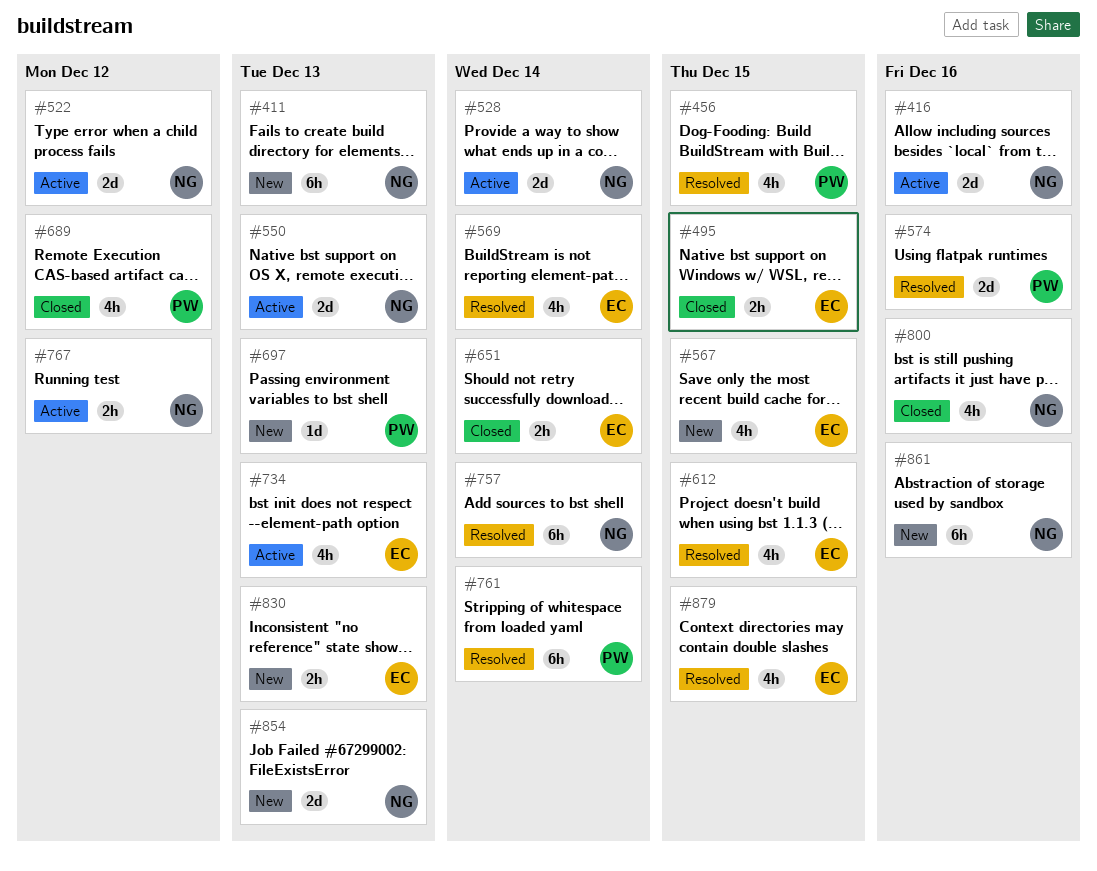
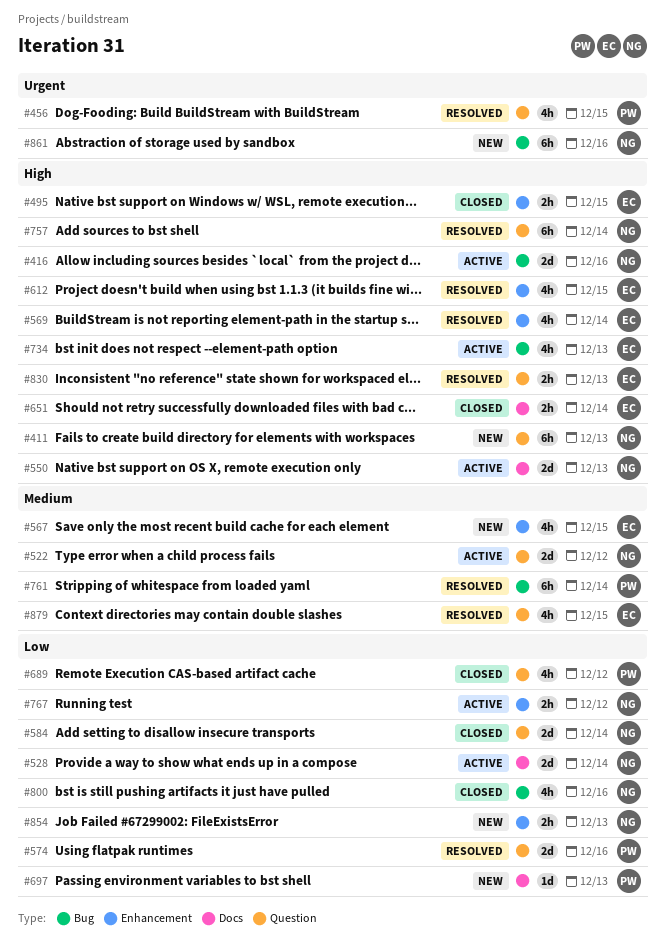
#584: none -> present
#830, status: New -> Resolved
#854, estimate: 2d -> 2h

